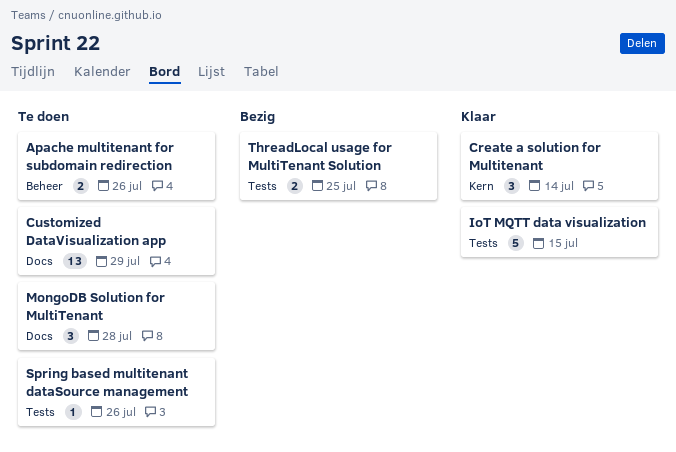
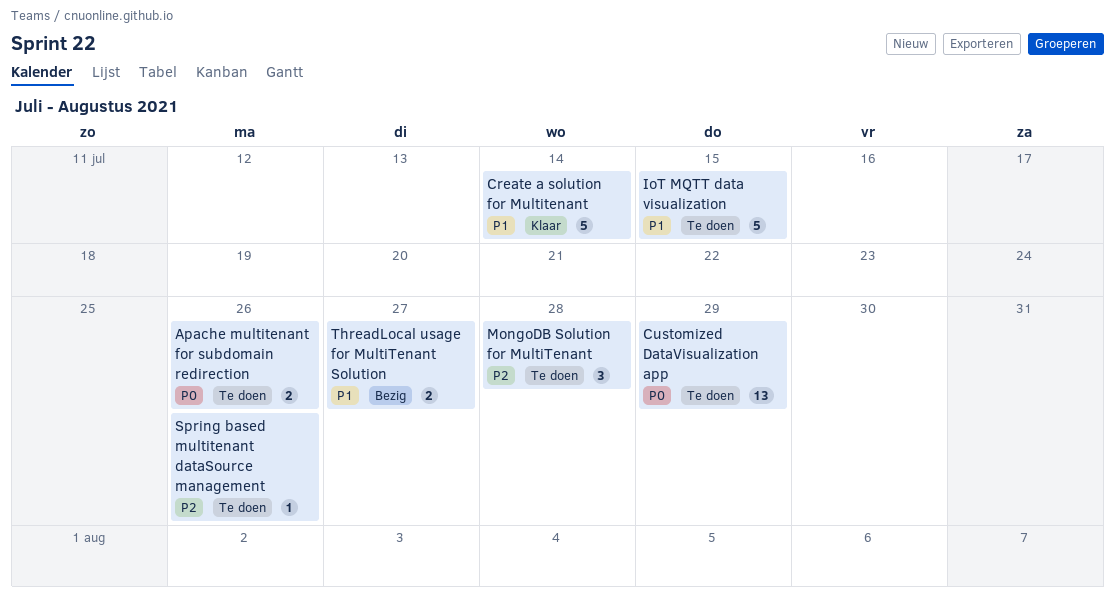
Create a solution for Multitenant, estimate: 3 -> 5
IoT MQTT data visualization, status: Klaar -> Te doen
ThreadLocal usage for MultiTenant Solution, due: Jul 25 -> Jul 27

